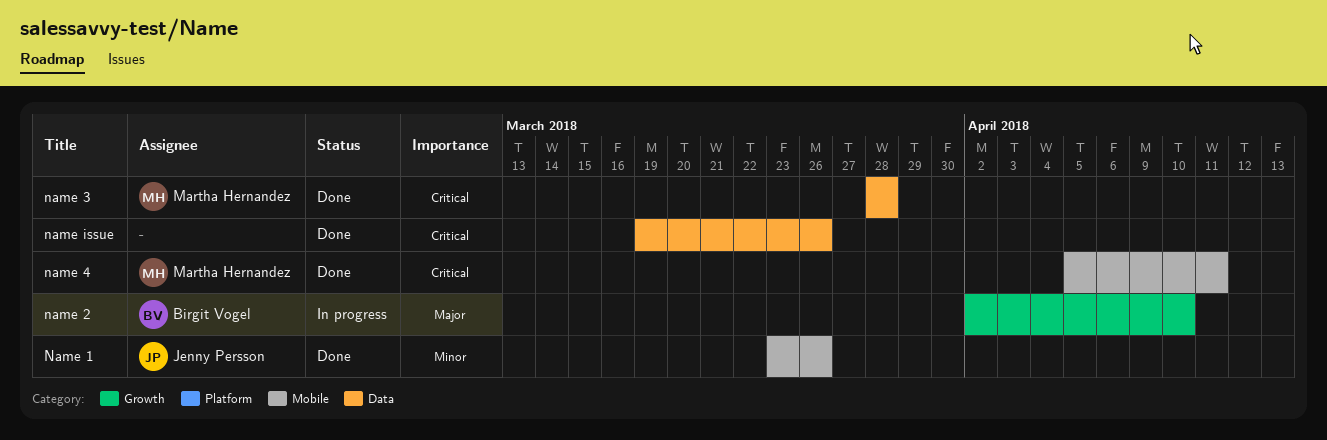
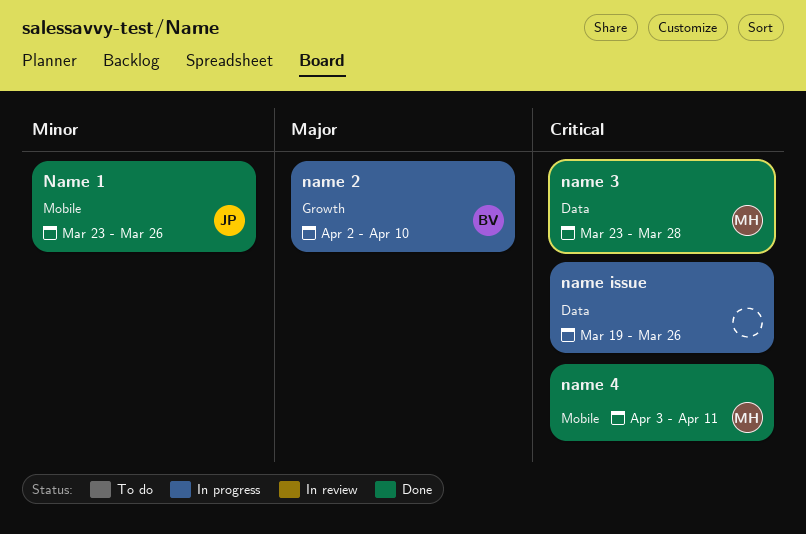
name 3, start: Mar 28 -> Mar 23
name 4, start: Apr 5 -> Apr 3
name issue, status: Done -> In progress

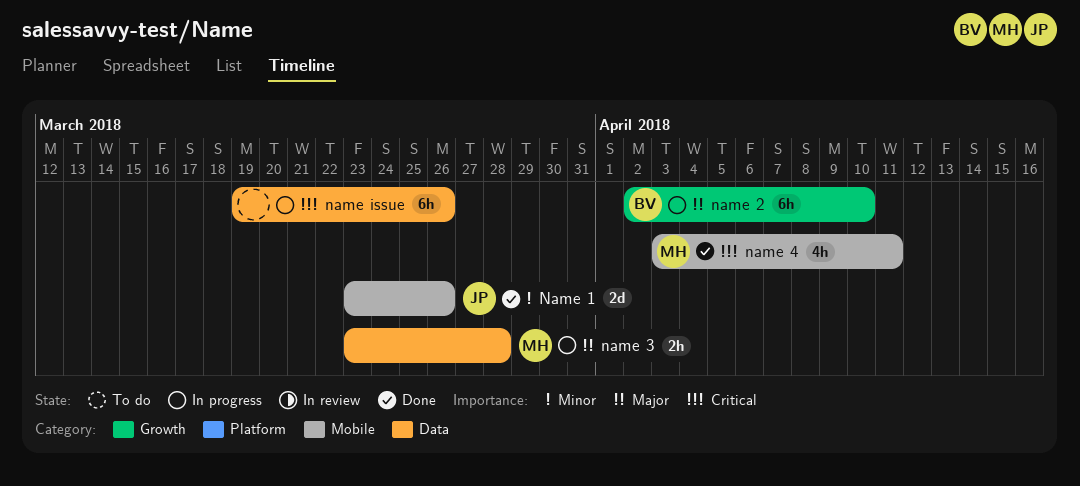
name 3, status: Done -> In progress
name 3, priority: Critical -> Major

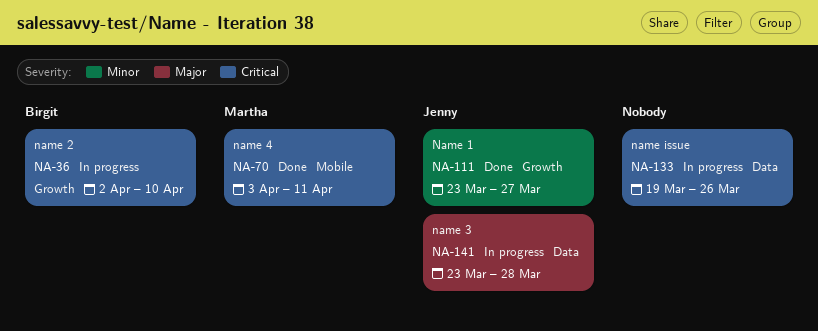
Name 1, label: Mobile -> Growth
Name 1, due: Mar 26 -> Mar 27
name 2, priority: Major -> Critical
name 3, owner: Martha -> Jenny

